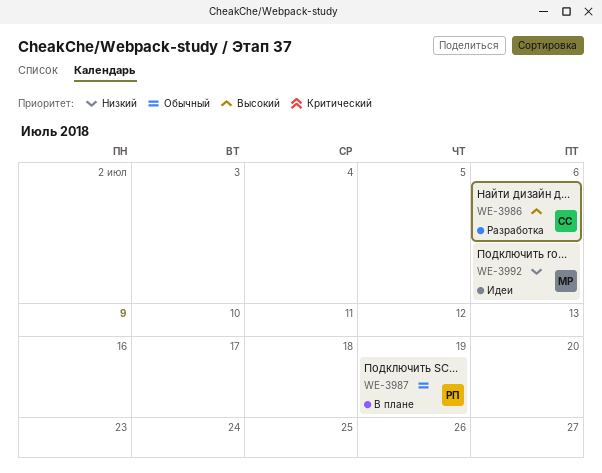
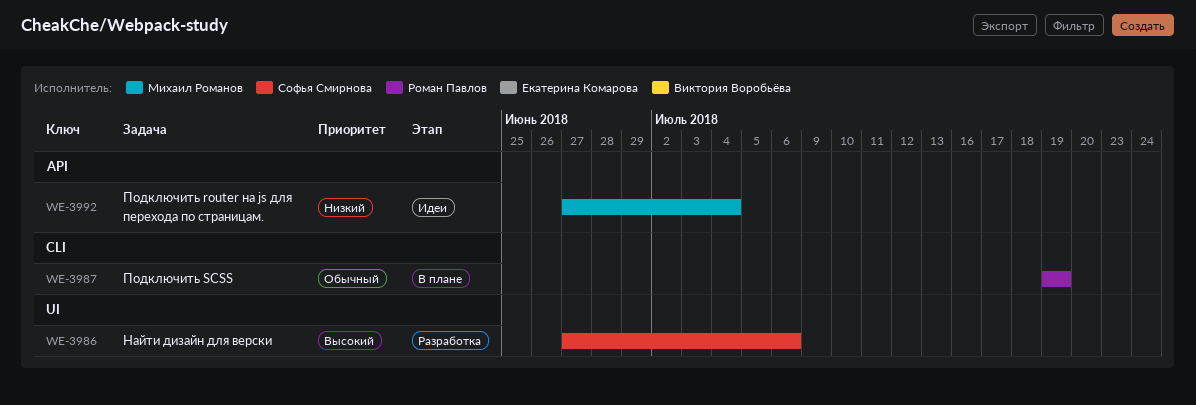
WE-3992, due: Jul 6 -> Jul 4

